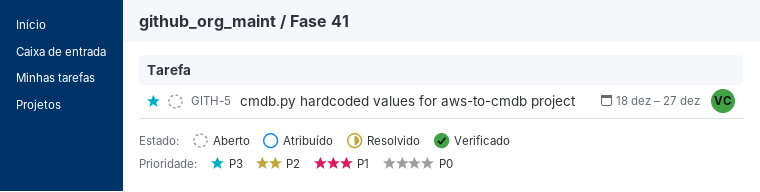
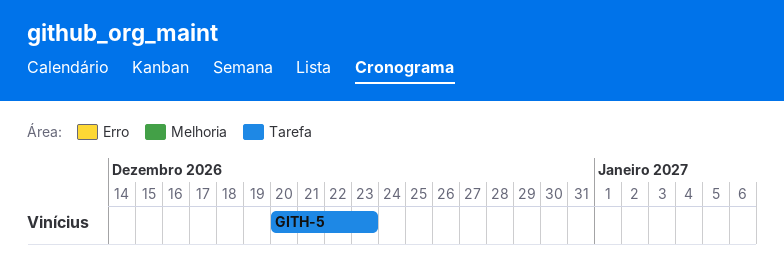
GITH-5, start: Dec 18 -> Dec 20
GITH-5, due: Dec 27 -> Dec 23

